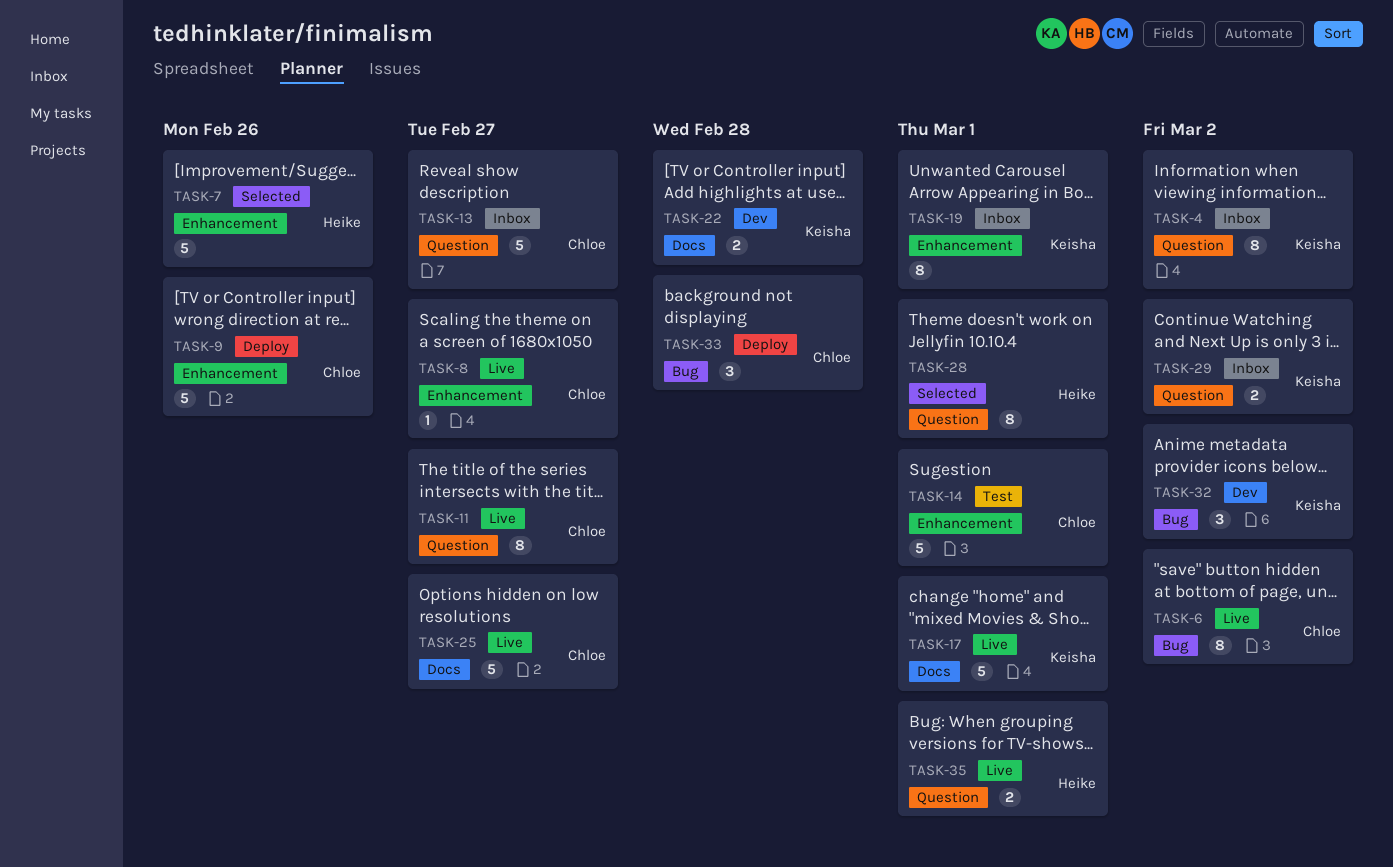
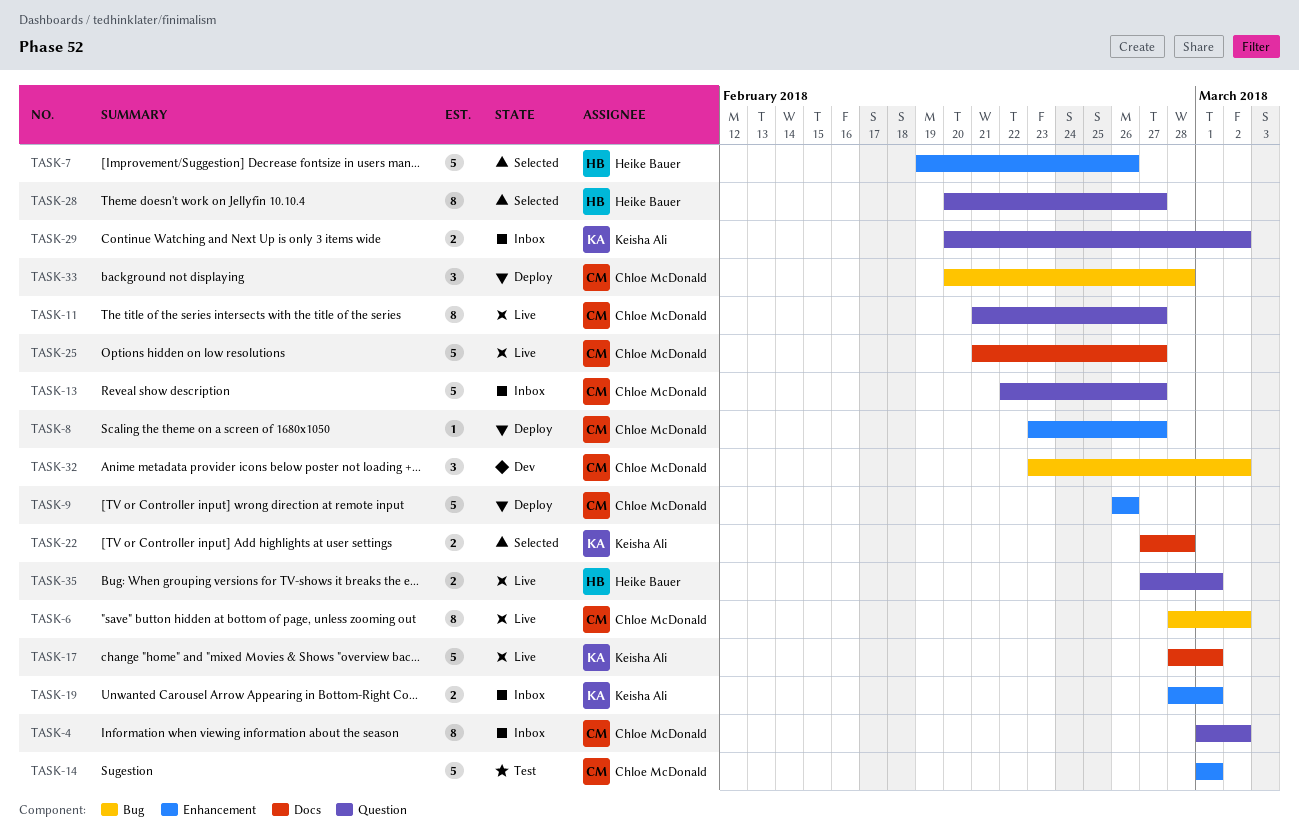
TASK-4, owner: Keisha Ali -> Chloe McDonald
TASK-8, status: Live -> Deploy
TASK-19, estimate: 8 -> 2
TASK-22, status: Dev -> Selected
TASK-28, due: Mar 1 -> Feb 27
TASK-32, owner: Keisha Ali -> Chloe McDonald

